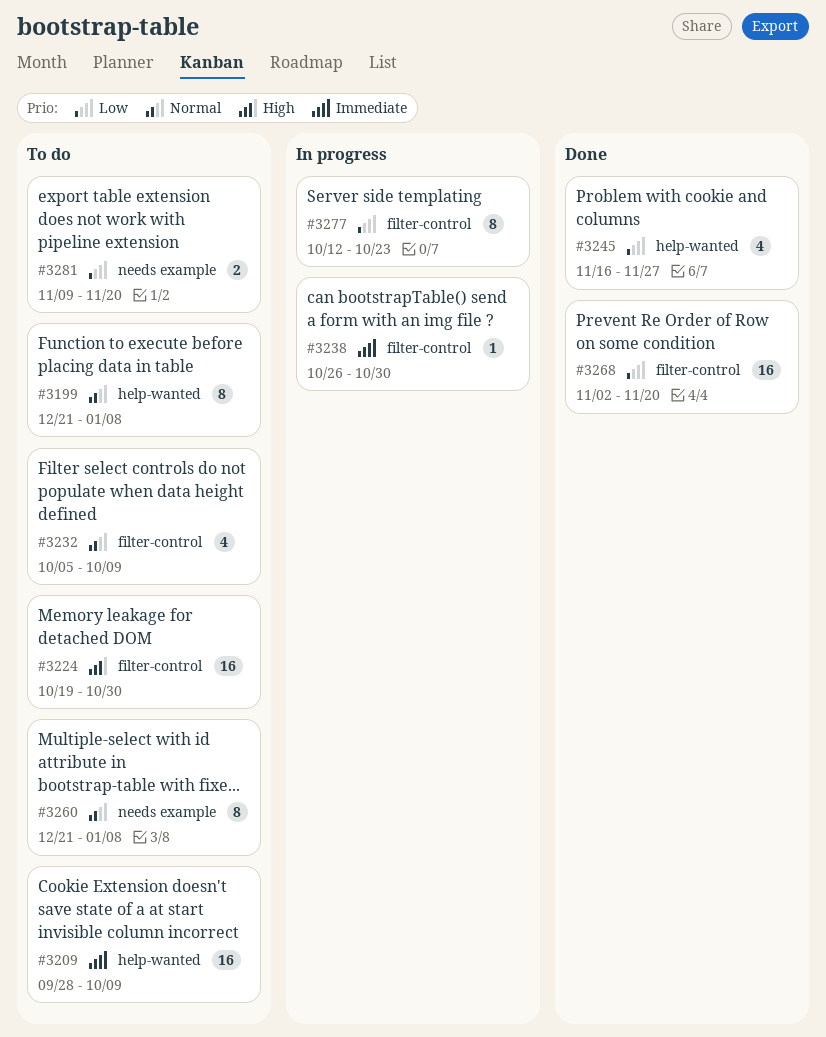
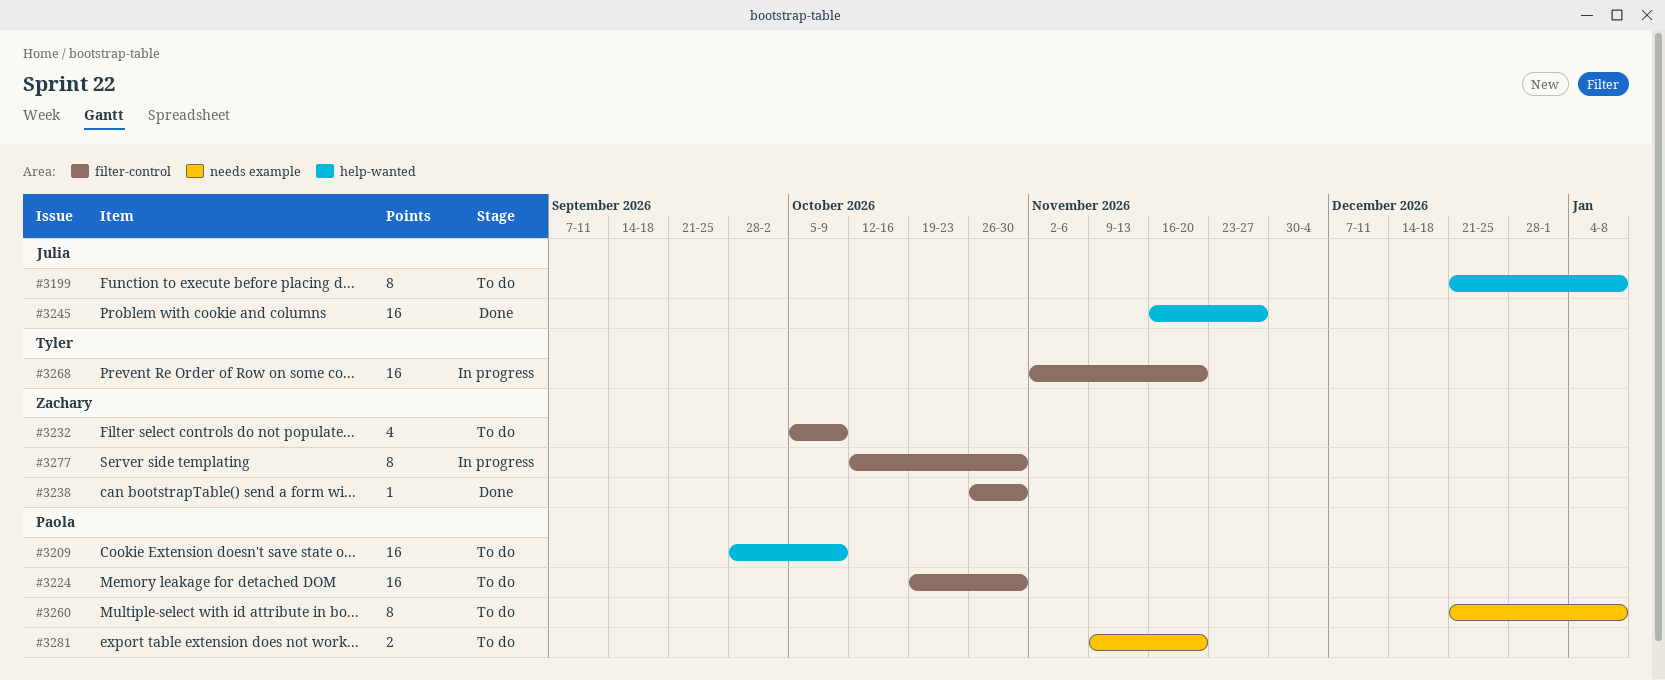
#3238, status: In progress -> Done
#3245, estimate: 4 -> 16
#3268, status: Done -> In progress
#3277, due: Oct 23 -> Oct 30

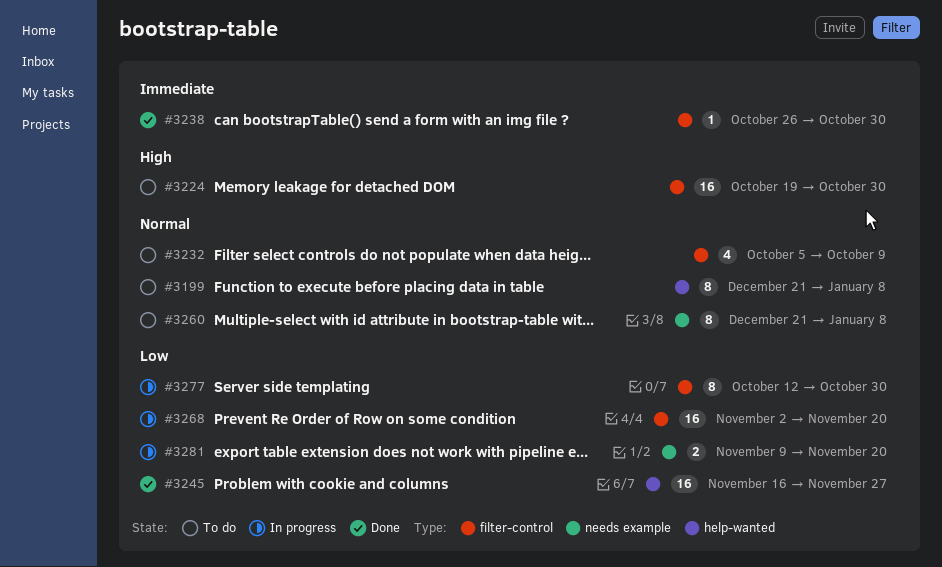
#3209: present -> none
#3281, status: To do -> In progress

